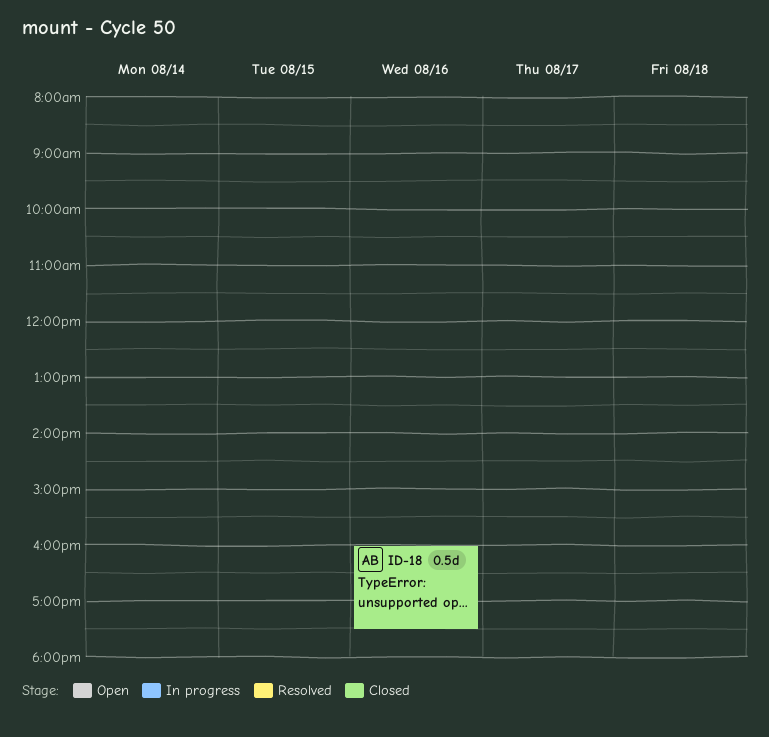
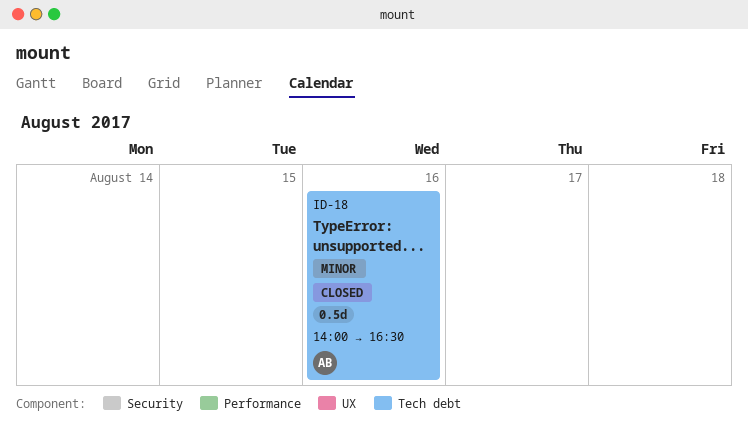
ID-18, begins: 16:00 -> 14:00
ID-18, ends: 17:30 -> 16:30

